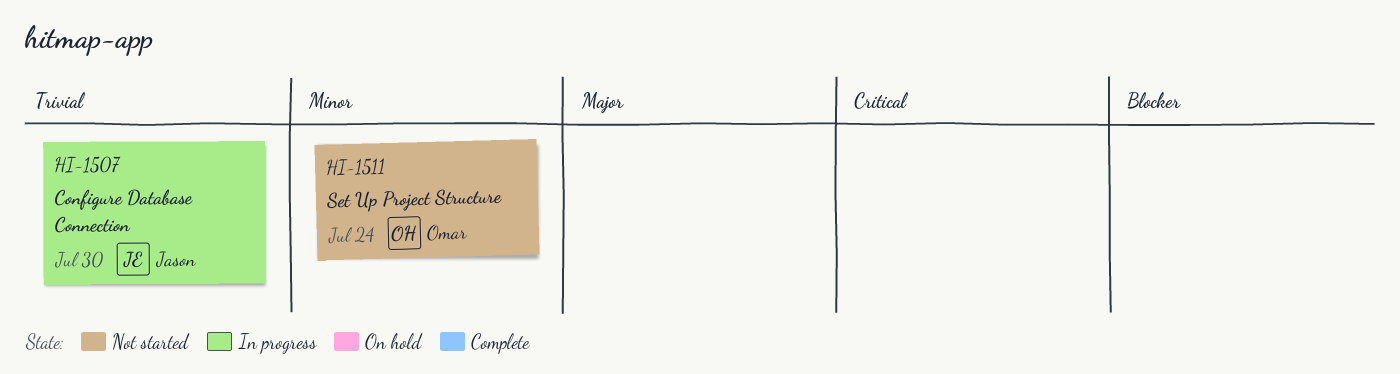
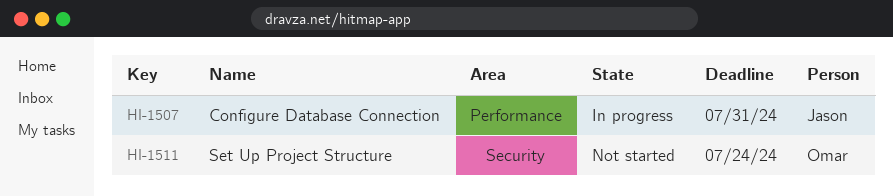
HI-1507, due: Jul 30 -> Jul 31

